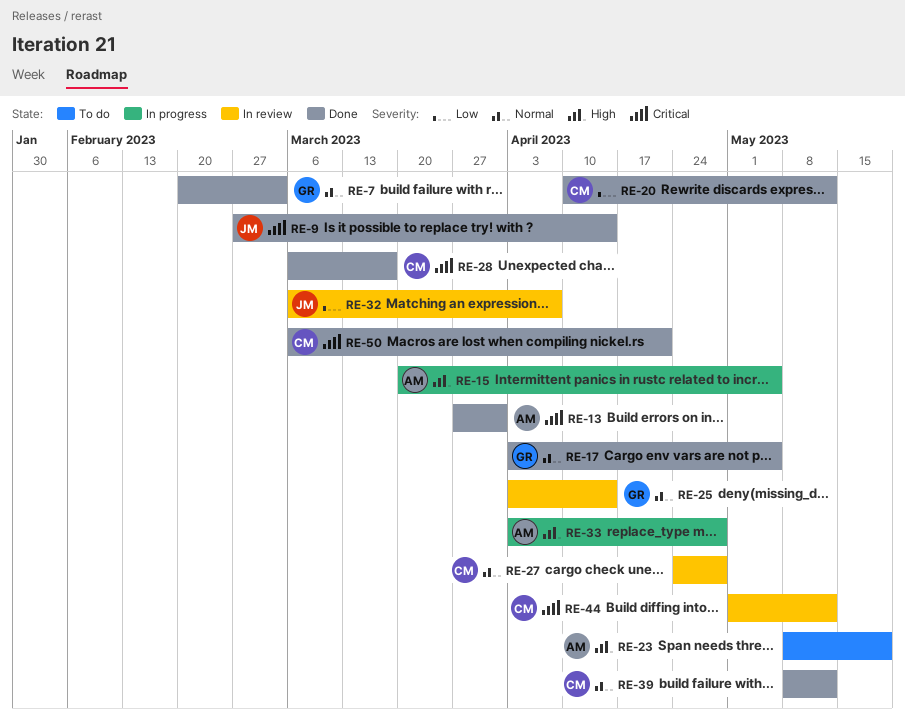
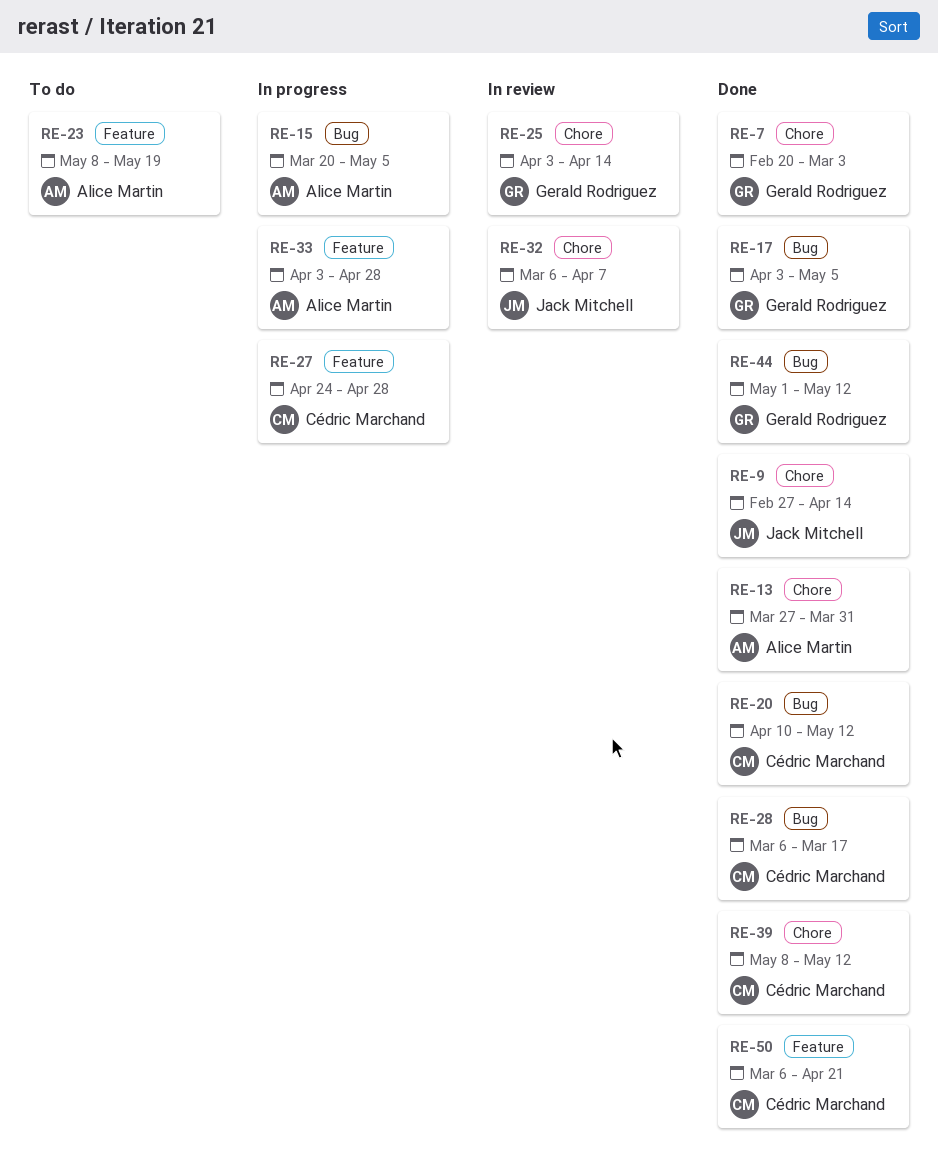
RE-27, status: In review -> In progress
RE-44, status: In review -> Done
RE-44, owner: Cédric Marchand -> Gerald Rodriguez

